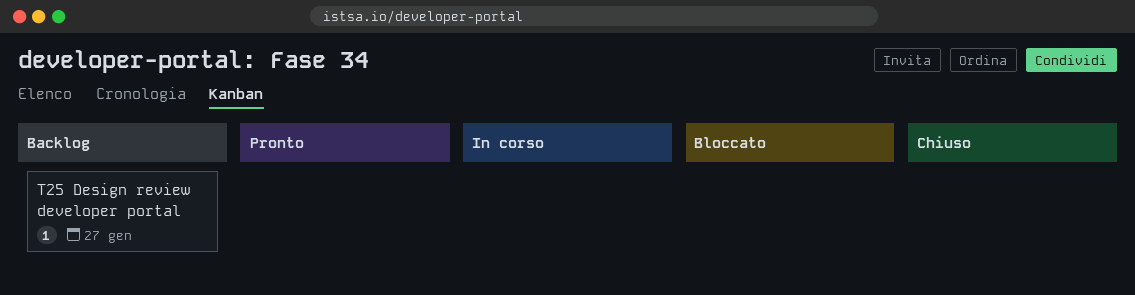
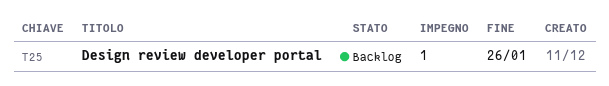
T25, due: Jan 27 -> Jan 26

